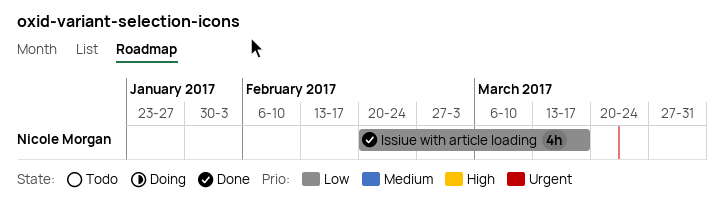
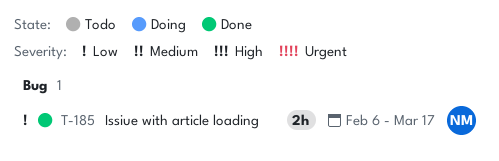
Issiue with article loading, estimate: 4h -> 2h
Issiue with article loading, start: Feb 20 -> Feb 6

